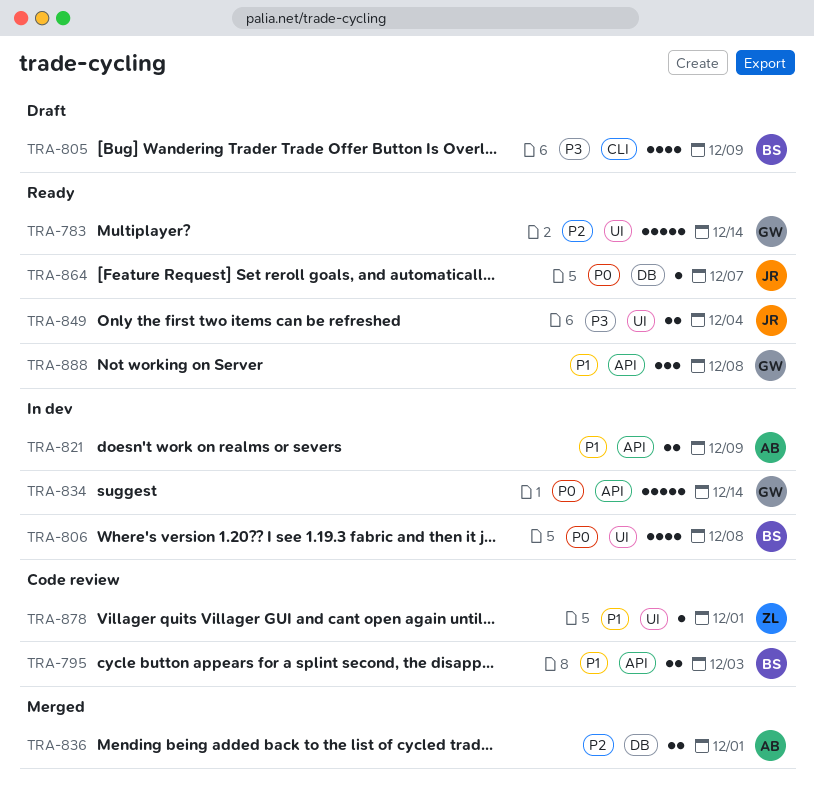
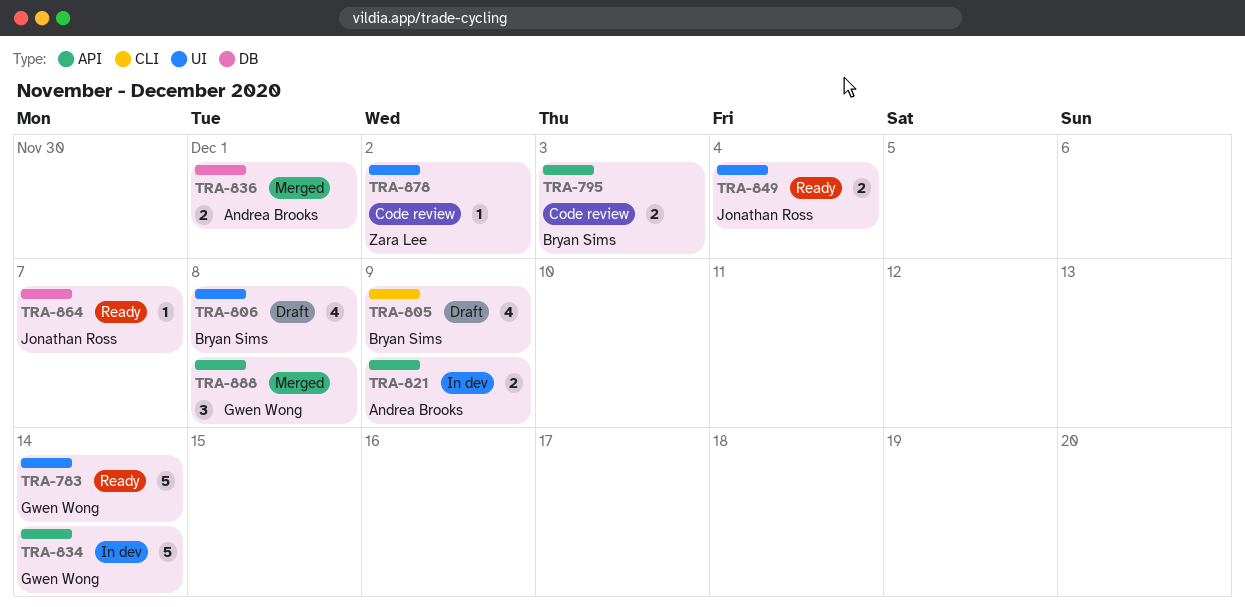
TRA-806, status: In dev -> Draft
TRA-878, due: Dec 1 -> Dec 2
TRA-888, status: Ready -> Merged

